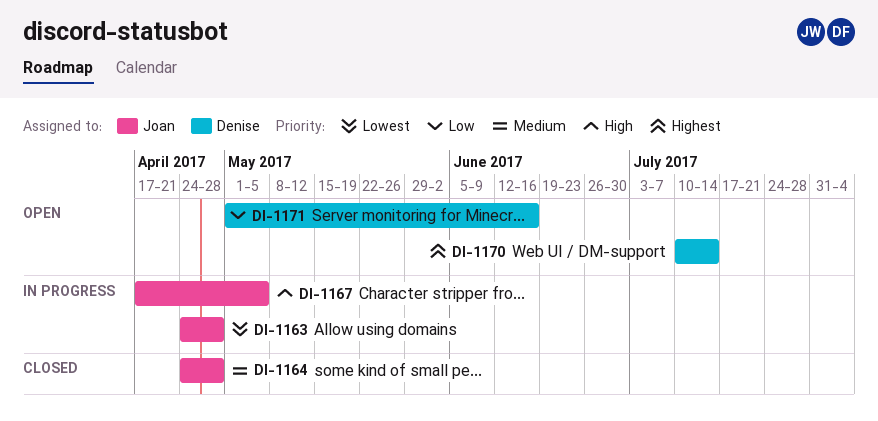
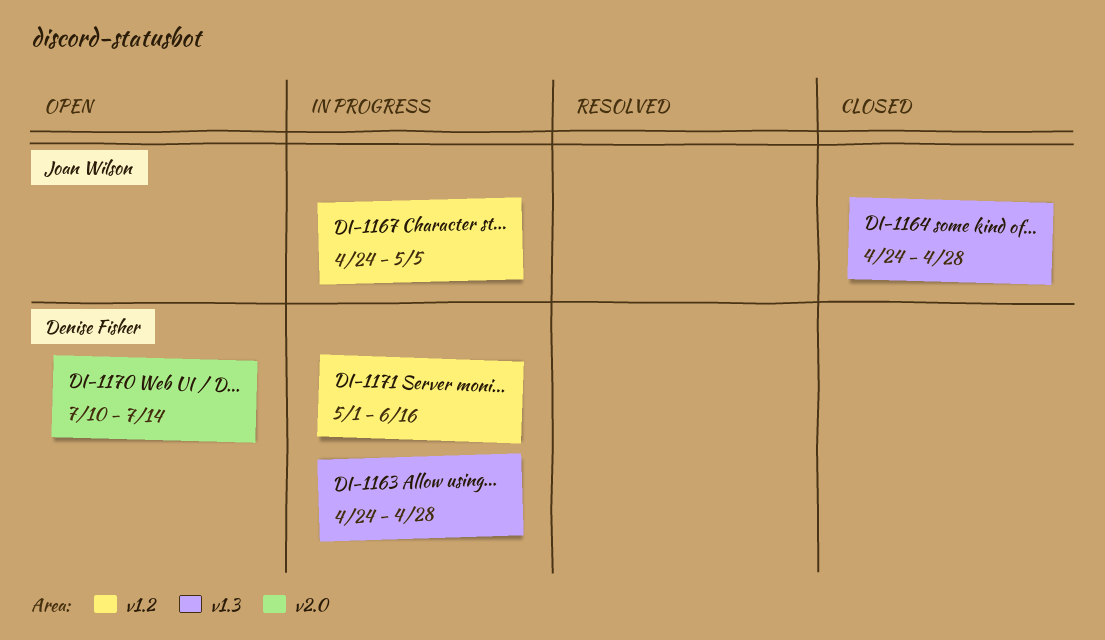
DI-1163, owner: Joan Wilson -> Denise Fisher
DI-1167, start: Apr 17 -> Apr 24
DI-1171, status: Open -> In progress

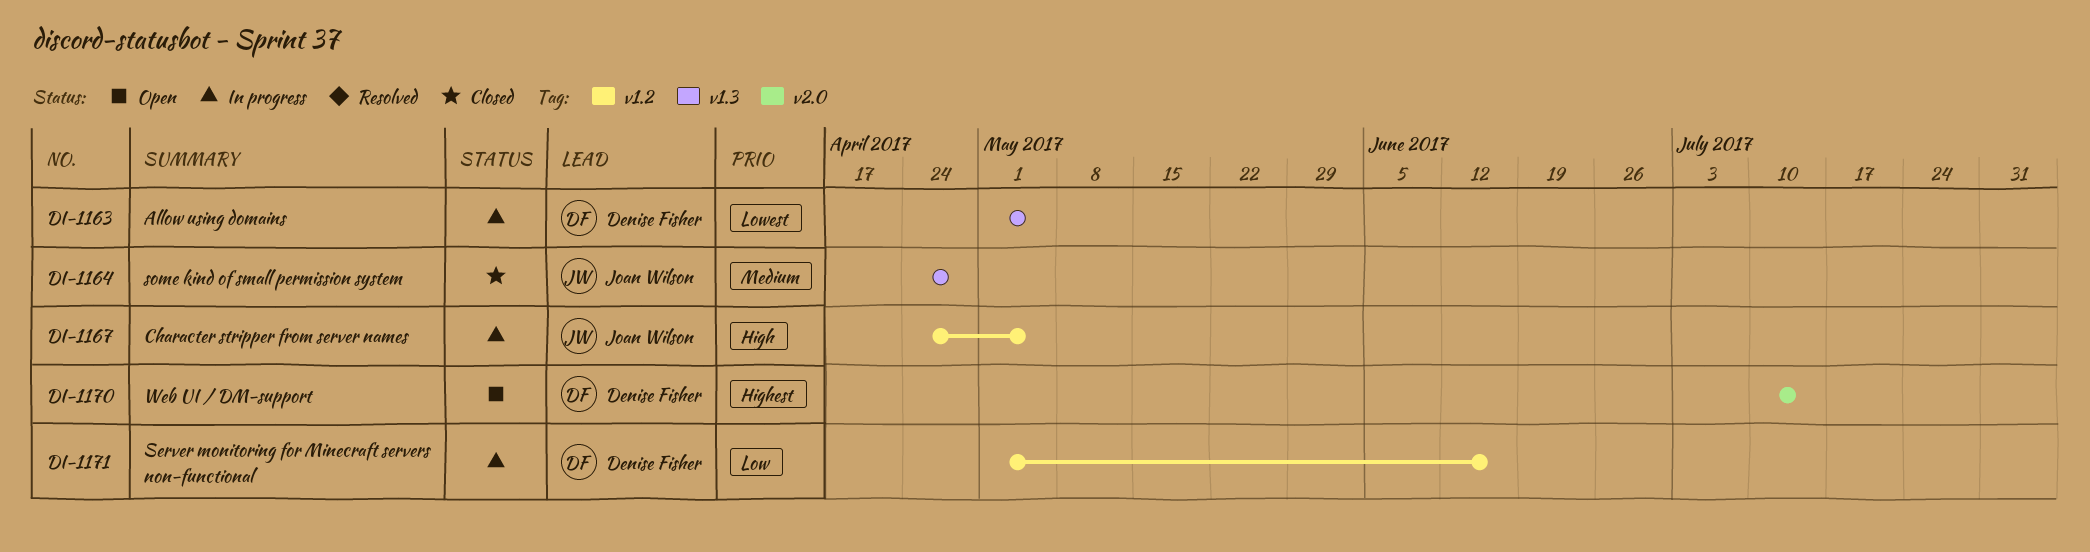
DI-1163, start: Apr 24 -> May 1
DI-1163, due: Apr 28 -> May 5

